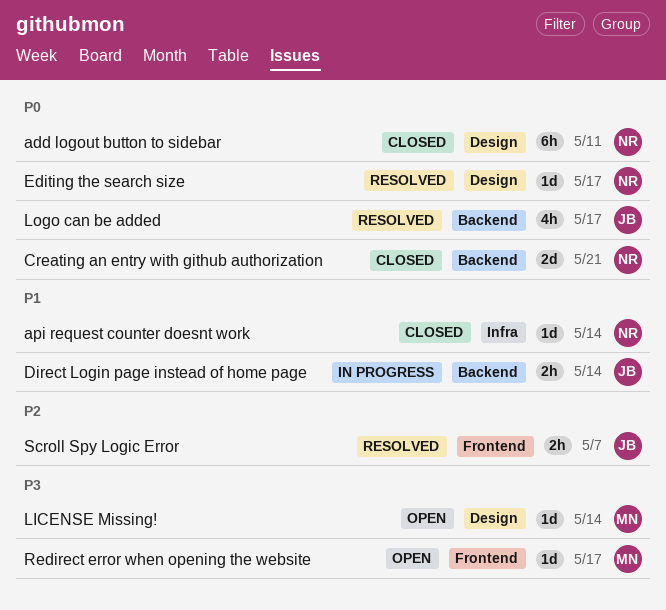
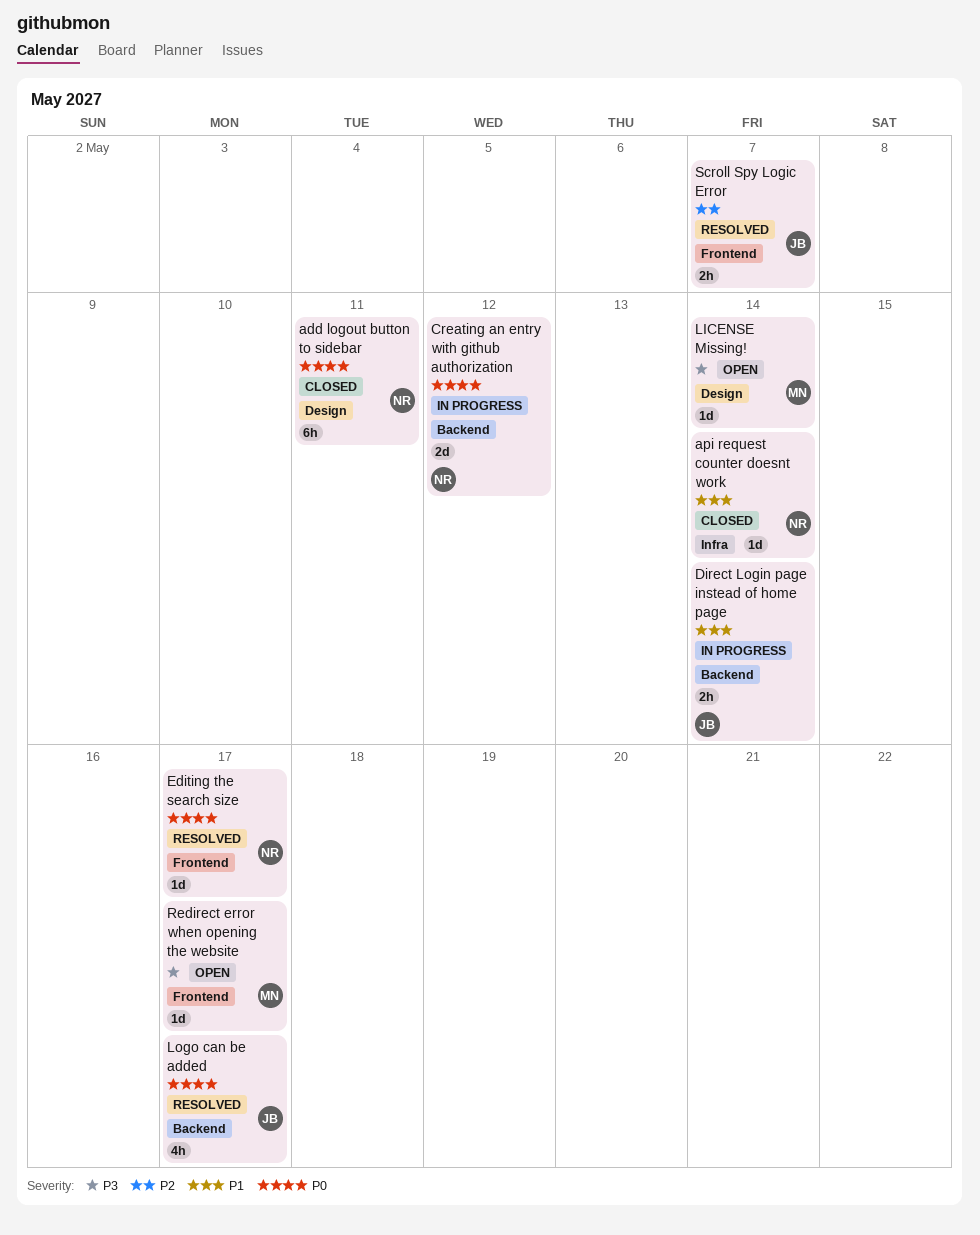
Creating an entry with github authorization, status: Closed -> In progress
Creating an entry with github authorization, due: May 21 -> May 12
Editing the search size, label: Design -> Frontend

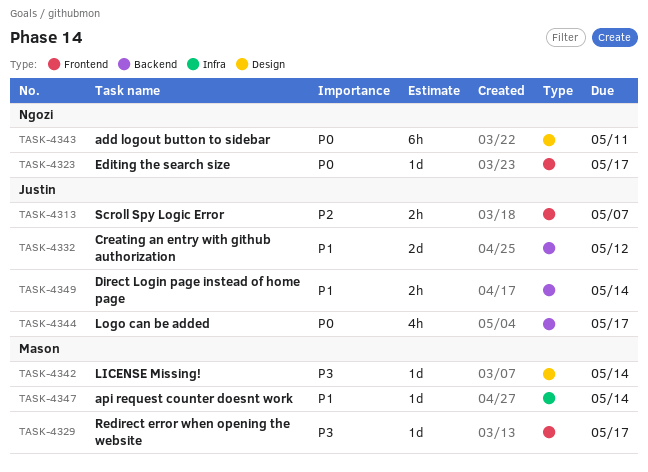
api request counter doesnt work, owner: Ngozi -> Mason
Creating an entry with github authorization, owner: Ngozi -> Justin
Creating an entry with github authorization, priority: P0 -> P1

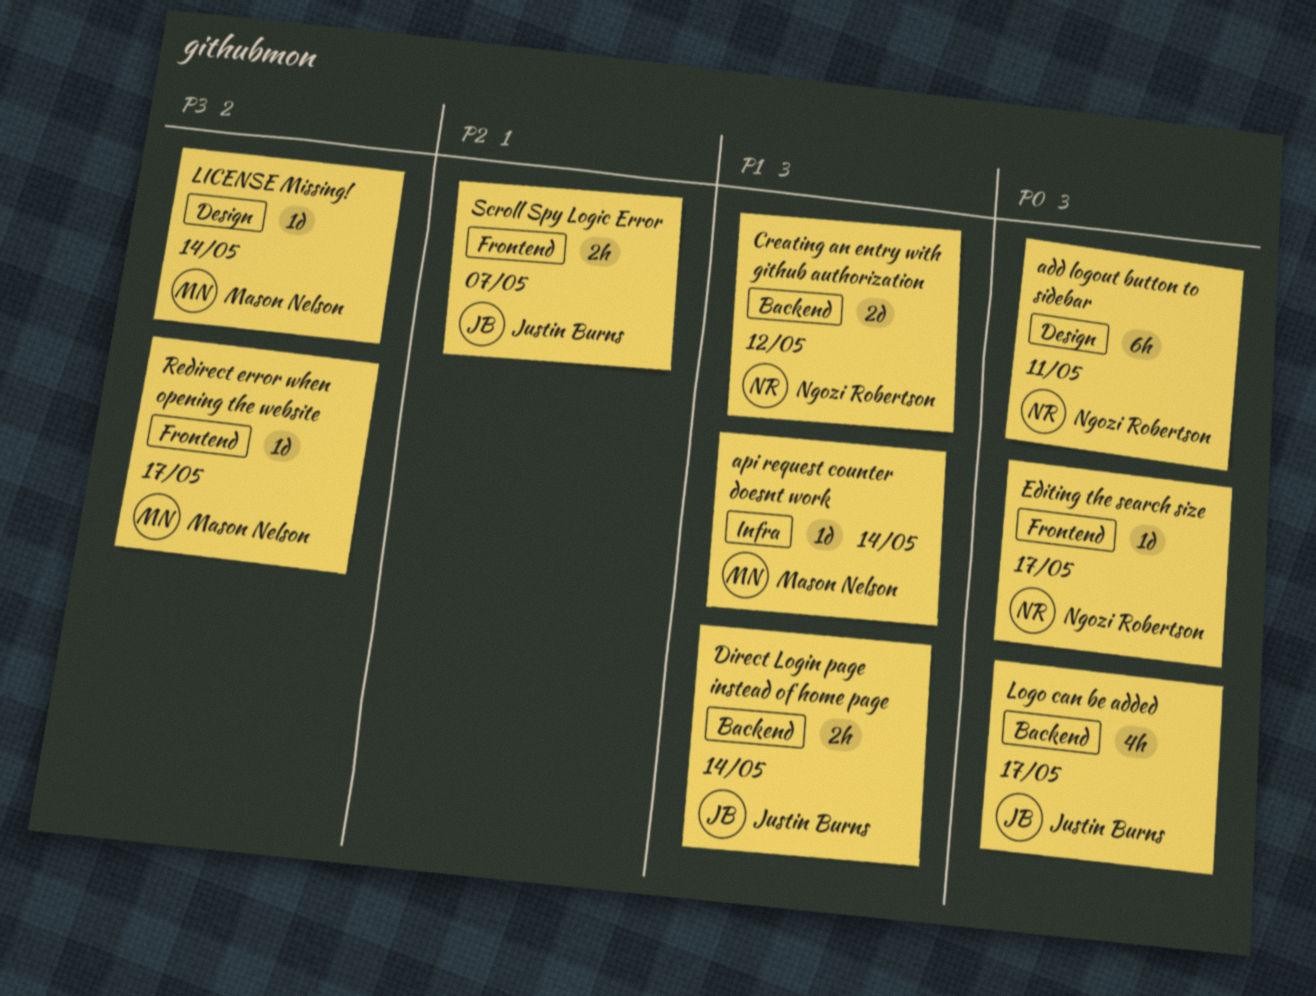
Creating an entry with github authorization, owner: Justin Burns -> Ngozi Robertson

